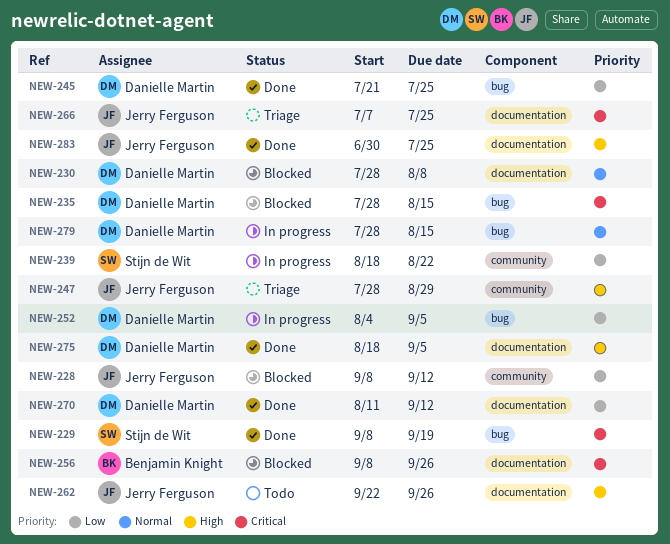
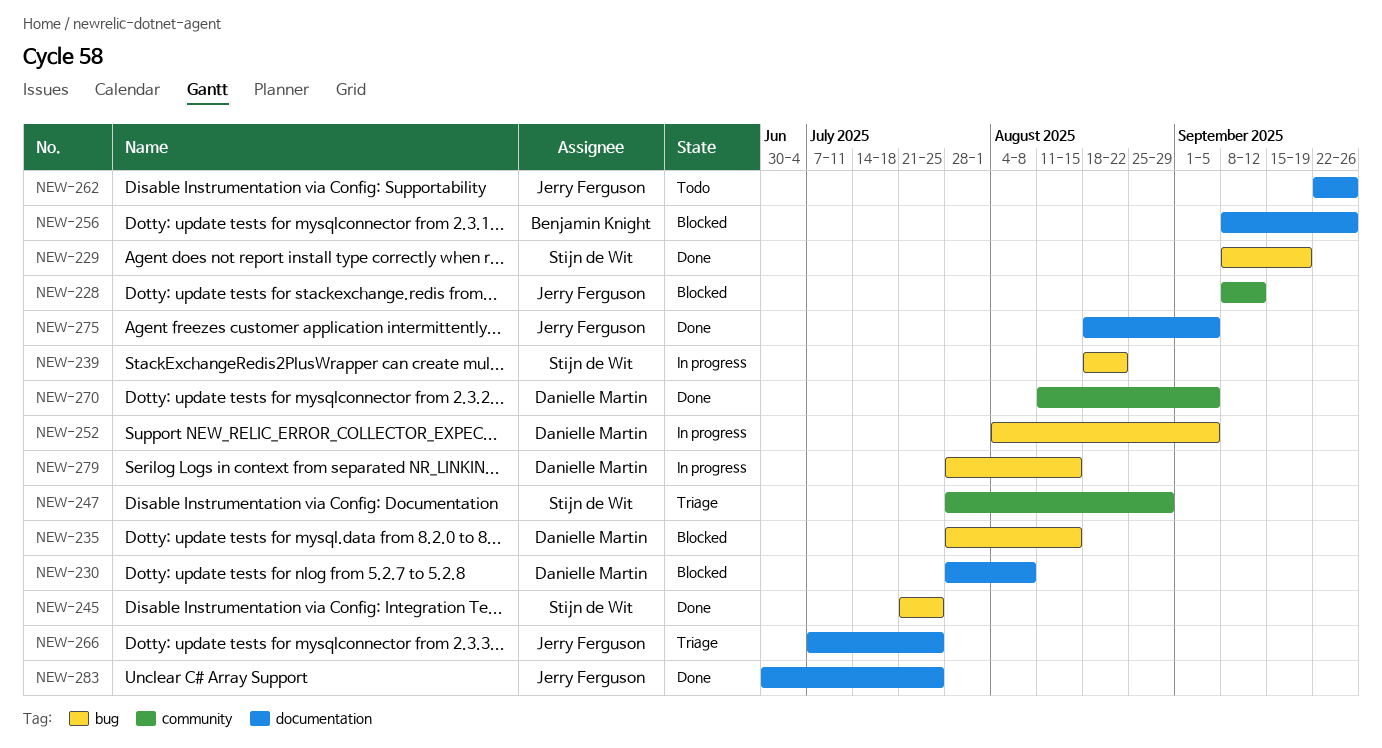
NEW-239, label: community -> bug
NEW-245, owner: Danielle Martin -> Stijn de Wit
NEW-247, owner: Jerry Ferguson -> Stijn de Wit
NEW-270, label: documentation -> community
NEW-270, due: Sep 12 -> Sep 5
NEW-275, owner: Danielle Martin -> Jerry Ferguson

